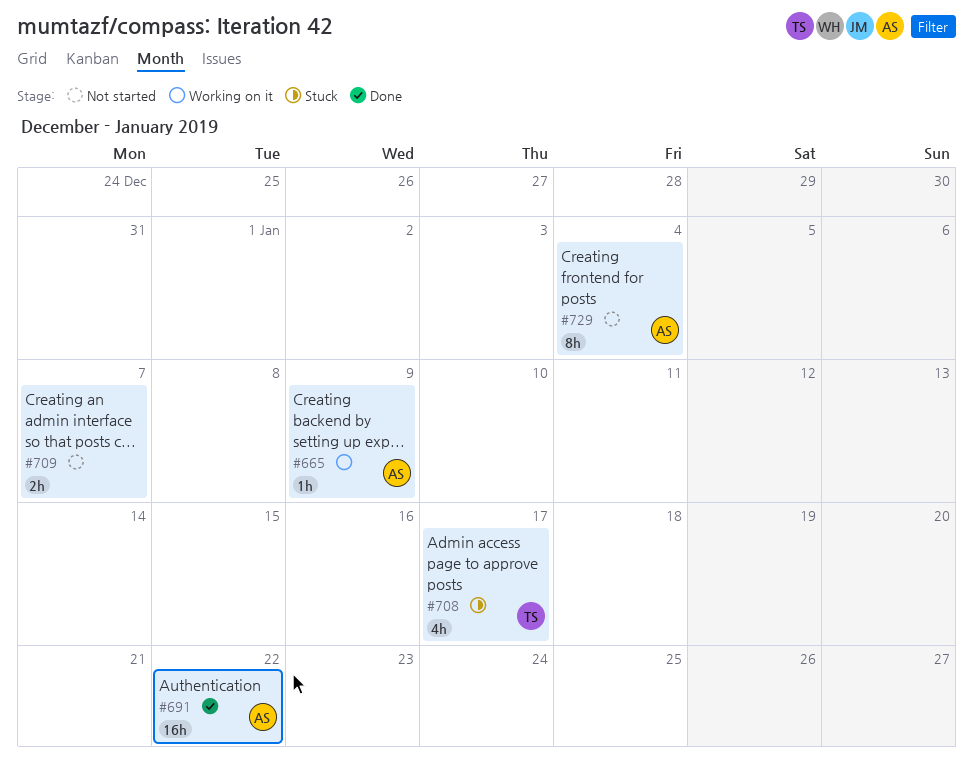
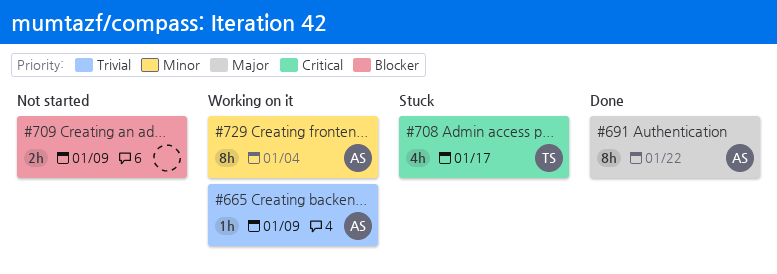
#691, estimate: 16h -> 8h
#709, due: Jan 7 -> Jan 9
#729, status: Not started -> Working on it

